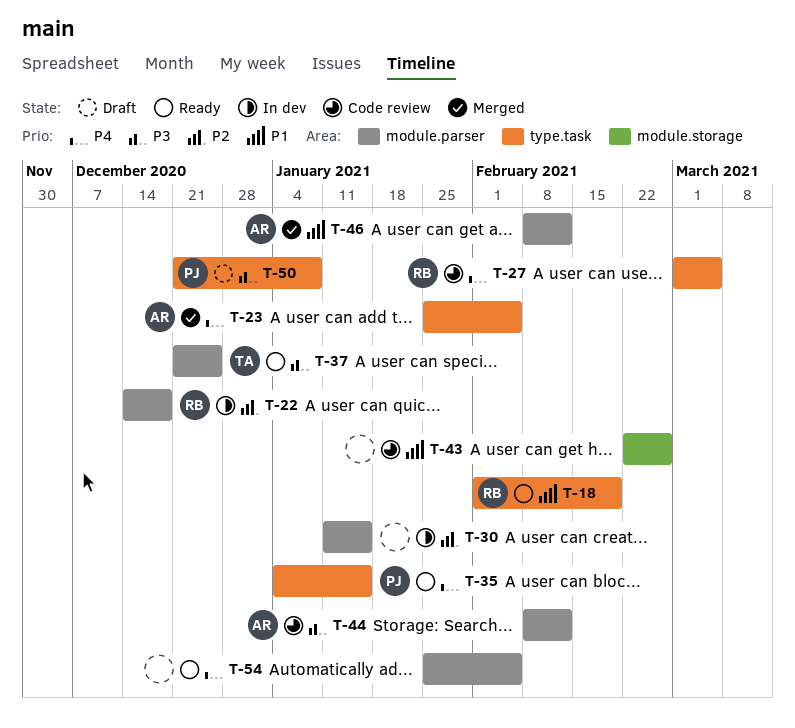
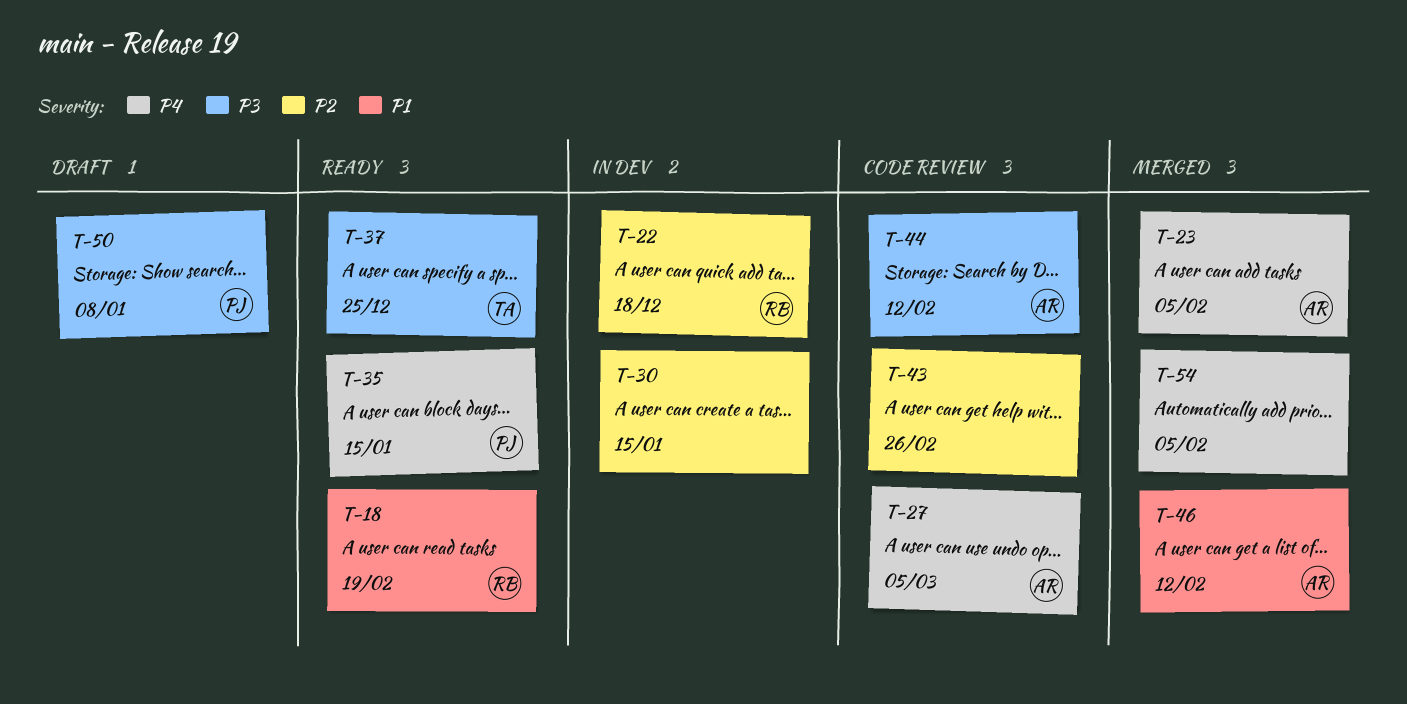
T-27, owner: RB -> AR
T-43, priority: P1 -> P2
T-54, status: Ready -> Merged

